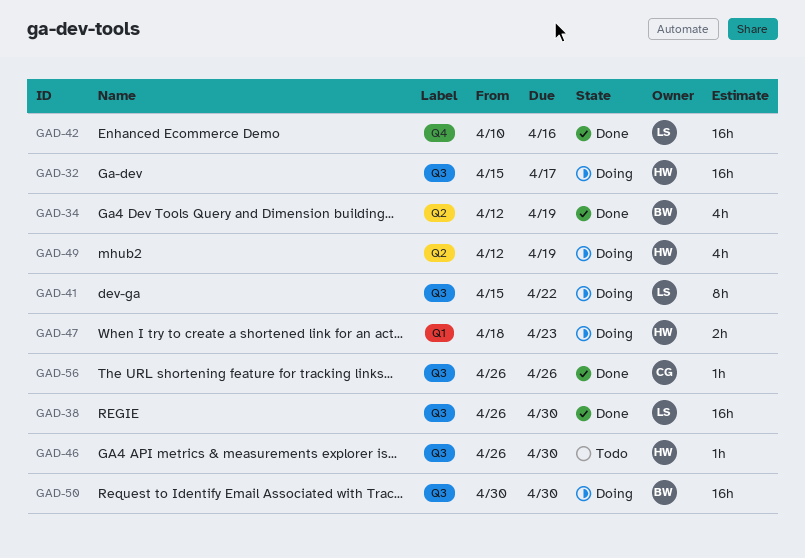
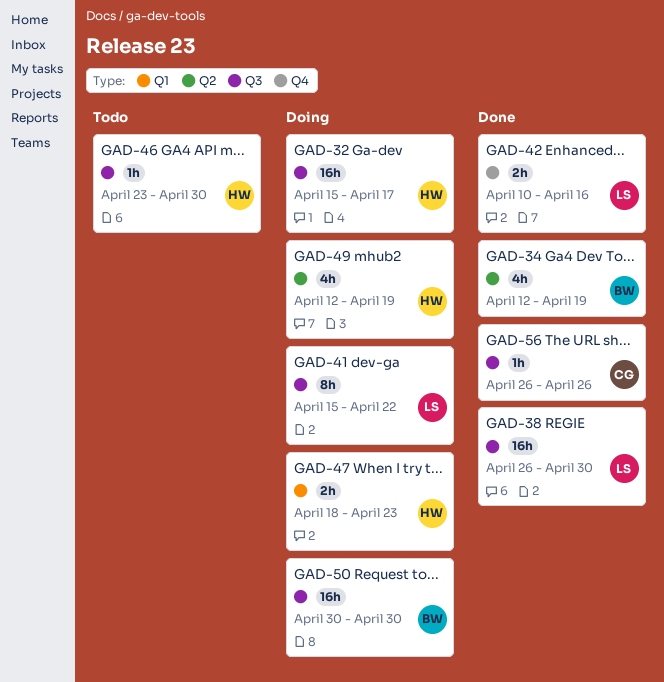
GAD-42, estimate: 16h -> 2h
GAD-46, start: Apr 26 -> Apr 23

